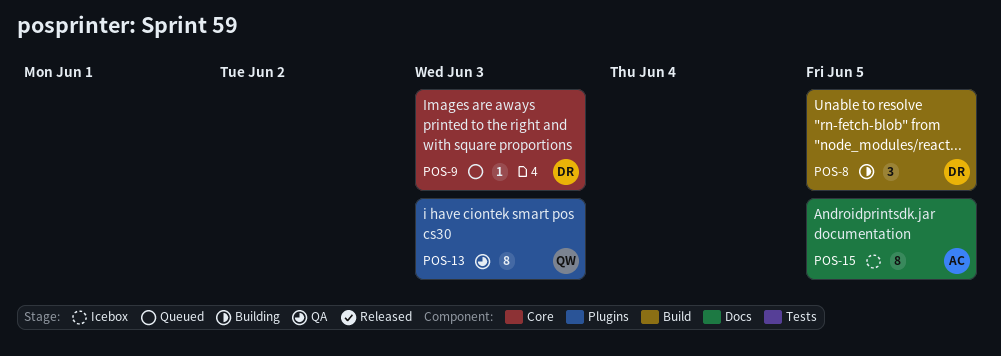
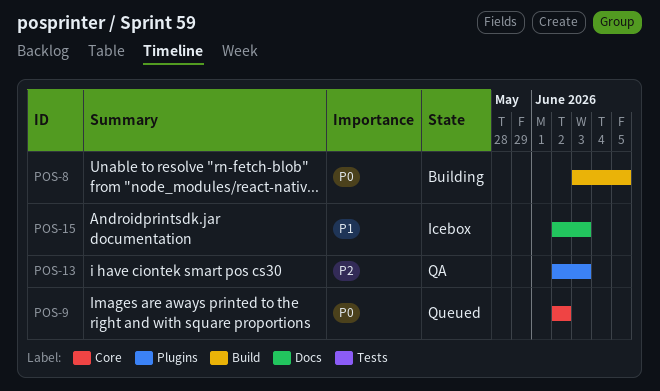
POS-9, due: Jun 3 -> Jun 2
POS-15, due: Jun 5 -> Jun 3

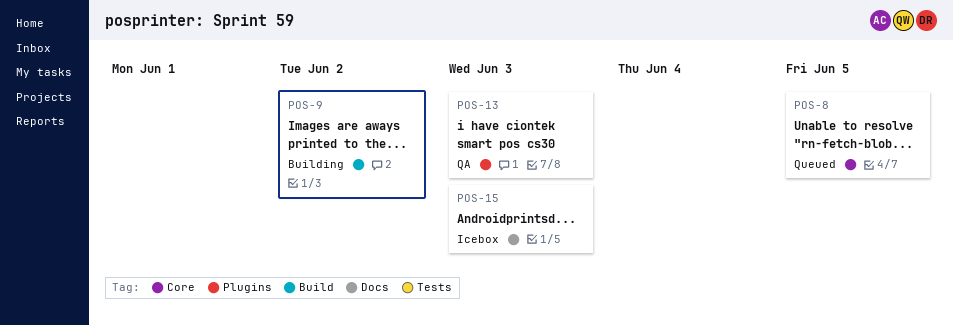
POS-8, status: Building -> Queued
POS-8, label: Build -> Core
POS-9, status: Queued -> Building
POS-9, label: Core -> Build

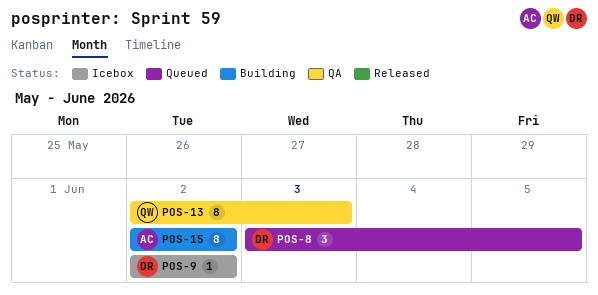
POS-9, status: Building -> Icebox
POS-15, status: Icebox -> Building
POS-15, due: Jun 3 -> Jun 2

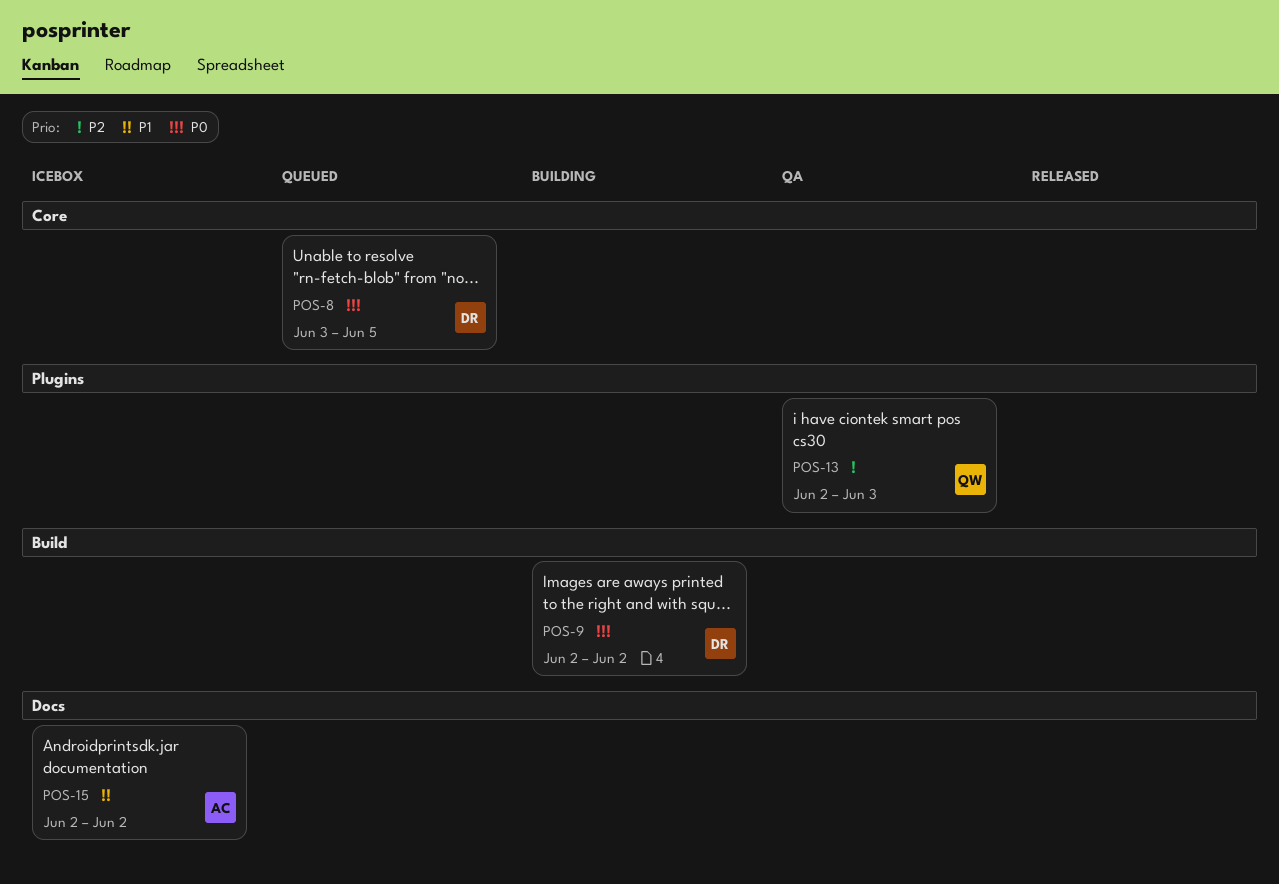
POS-9, status: Icebox -> Building
POS-15, status: Building -> Icebox

